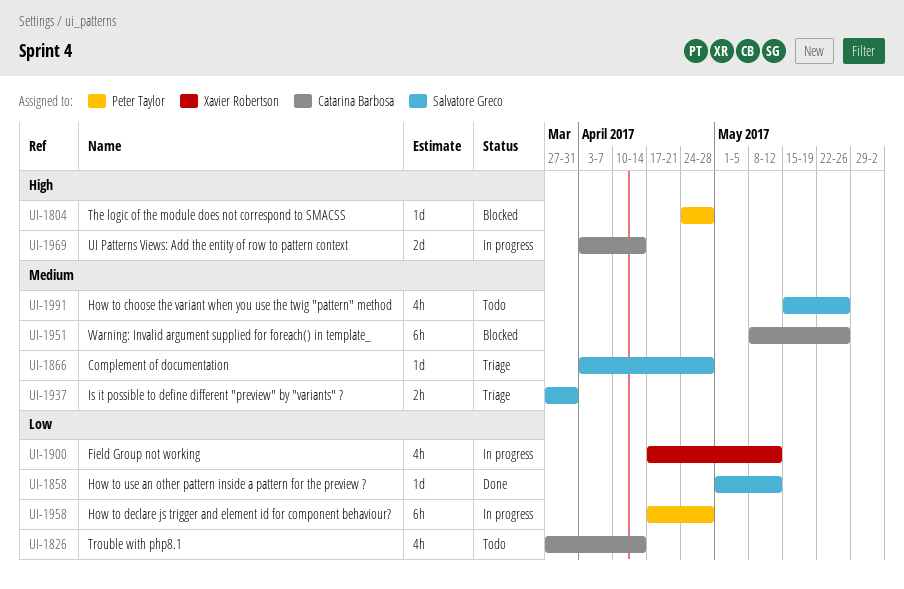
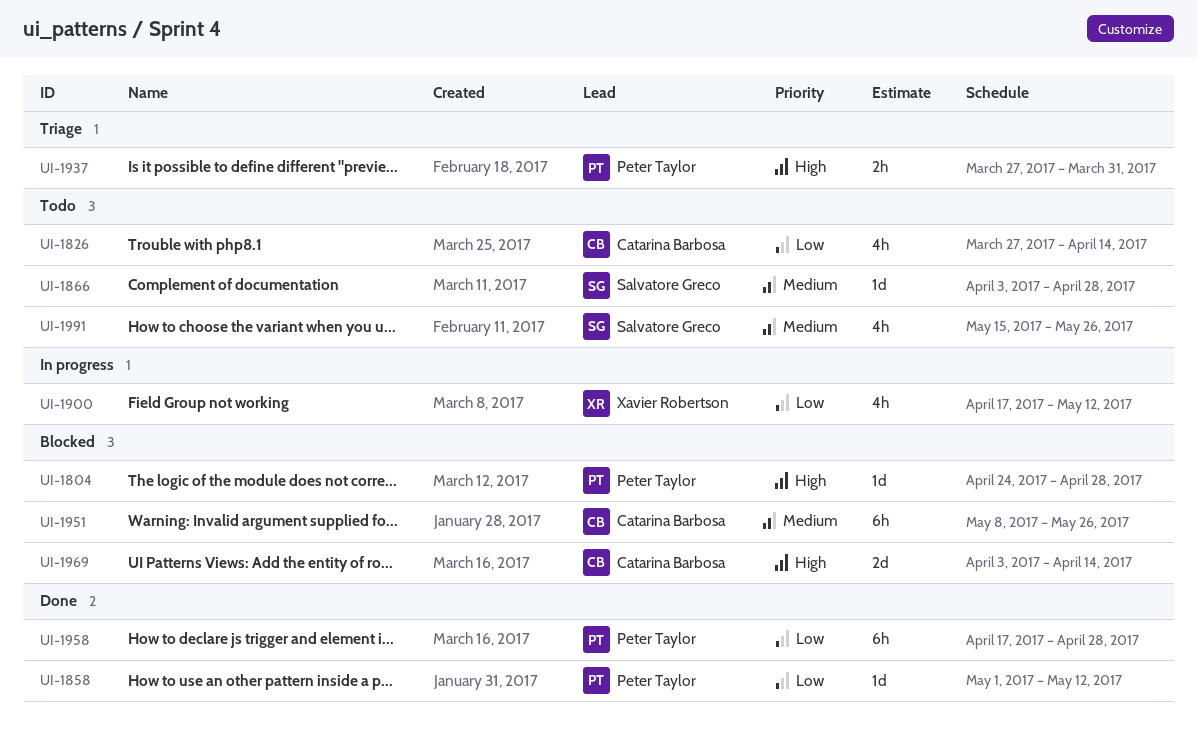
UI-1858, owner: Salvatore Greco -> Peter Taylor
UI-1866, status: Triage -> Todo
UI-1937, owner: Salvatore Greco -> Peter Taylor
UI-1937, priority: Medium -> High
UI-1958, status: In progress -> Done
UI-1969, status: In progress -> Blocked

